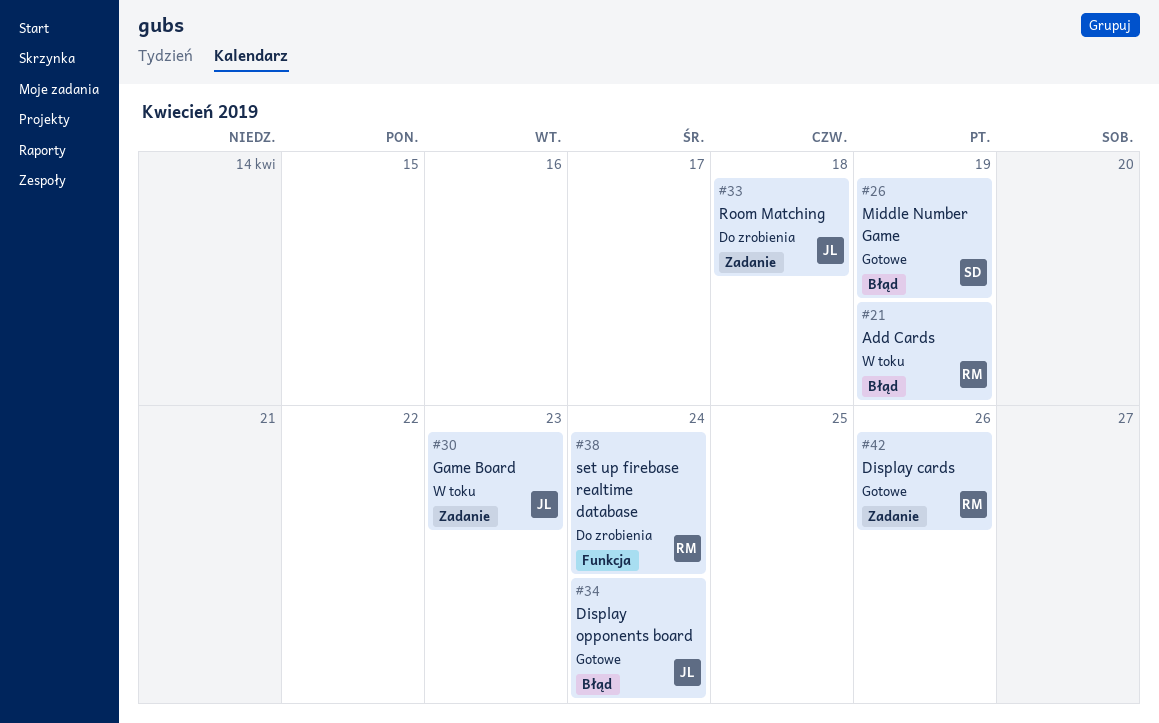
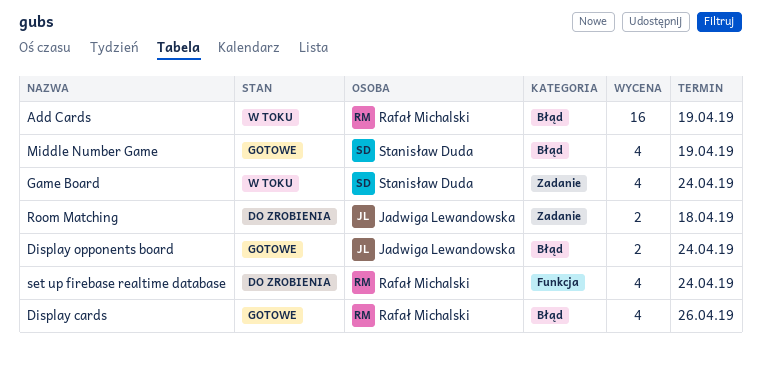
Display cards, label: Zadanie -> Błąd
Game Board, owner: Jadwiga Lewandowska -> Stanisław Duda
Game Board, due: Apr 23 -> Apr 24

